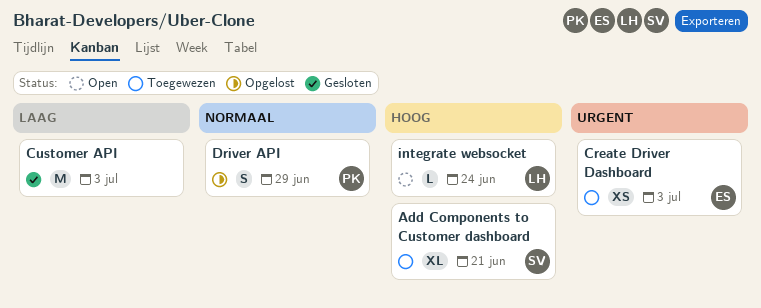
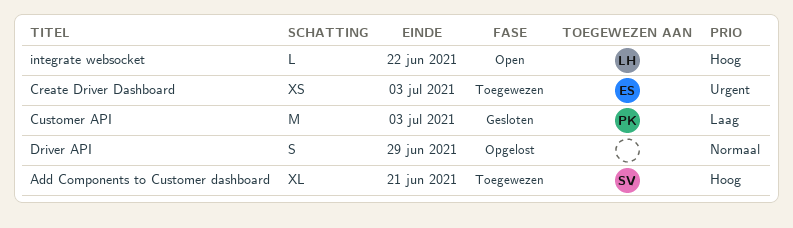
Customer API, owner: none -> PK
Driver API, owner: PK -> none
integrate websocket, due: Jun 24 -> Jun 22

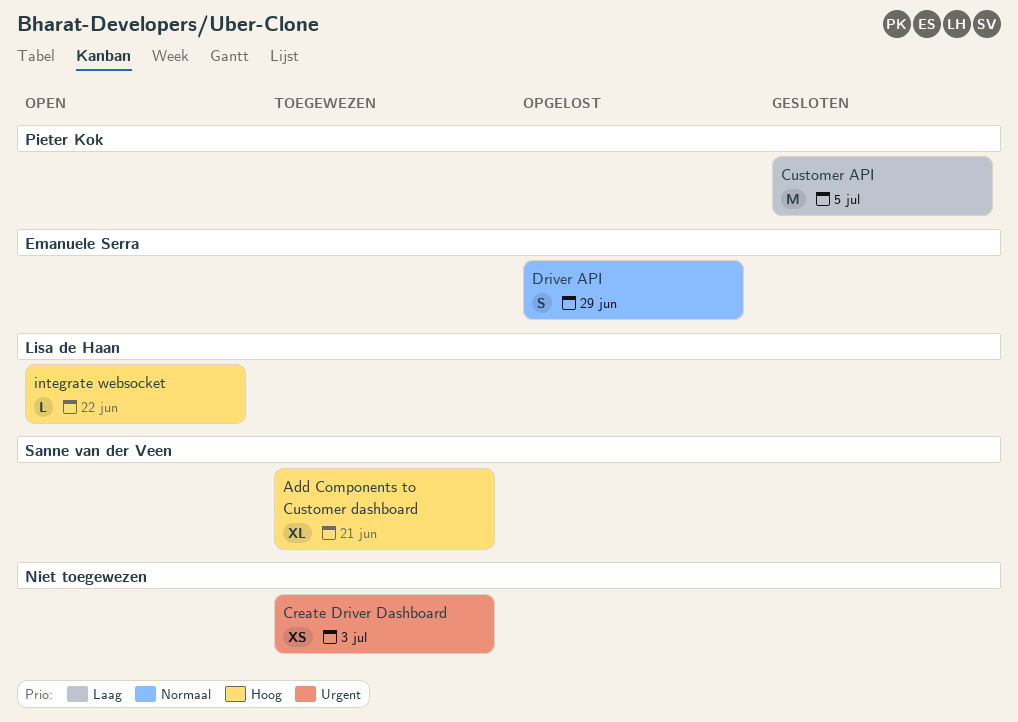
Create Driver Dashboard, owner: Emanuele Serra -> none
Customer API, due: Jul 3 -> Jul 5
Driver API, owner: none -> Emanuele Serra

